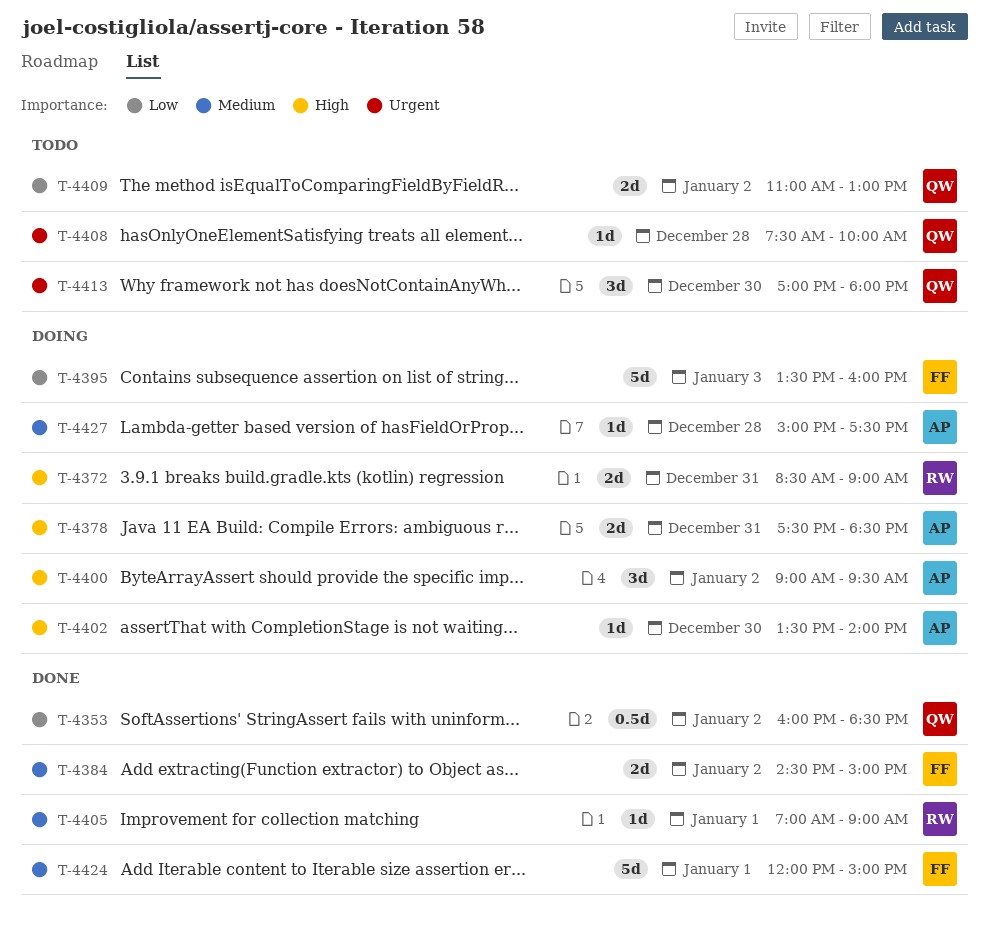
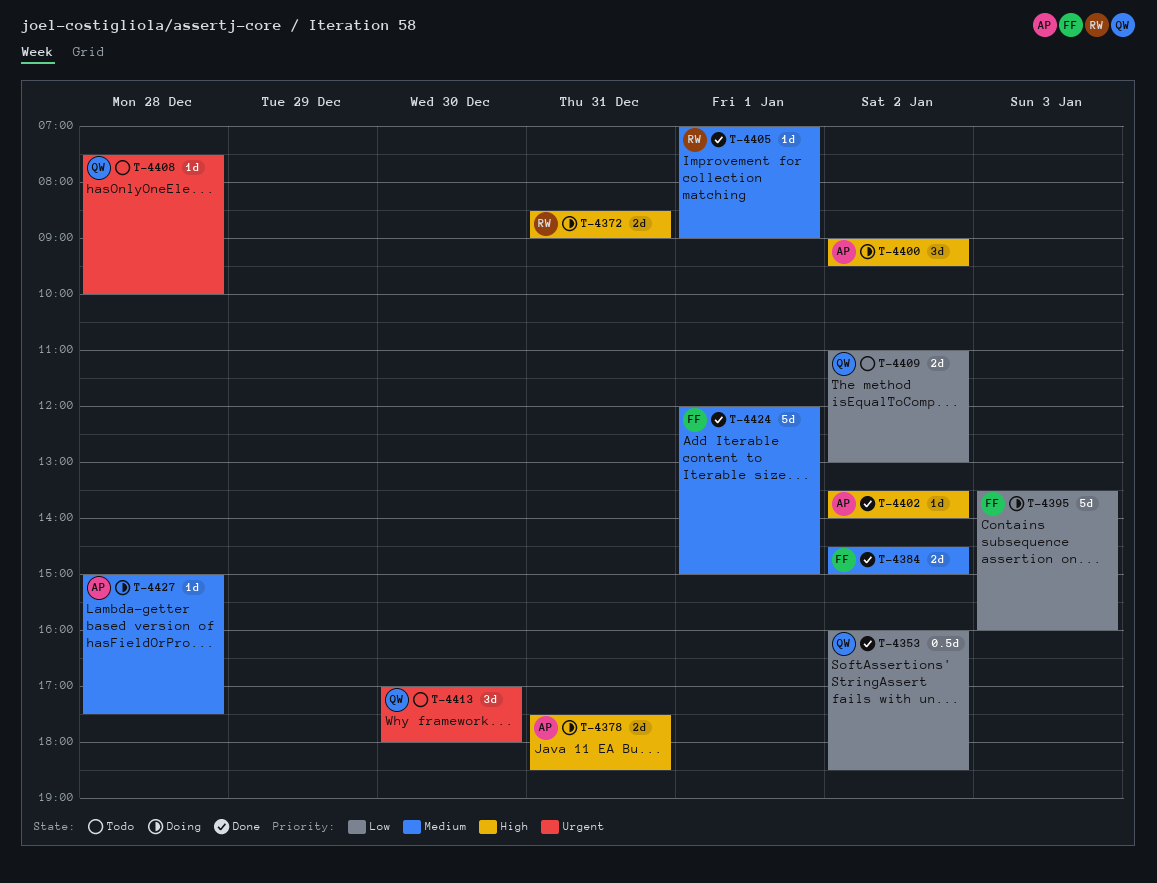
T-4402, status: Doing -> Done
T-4402, day: Dec 30 -> Jan 2

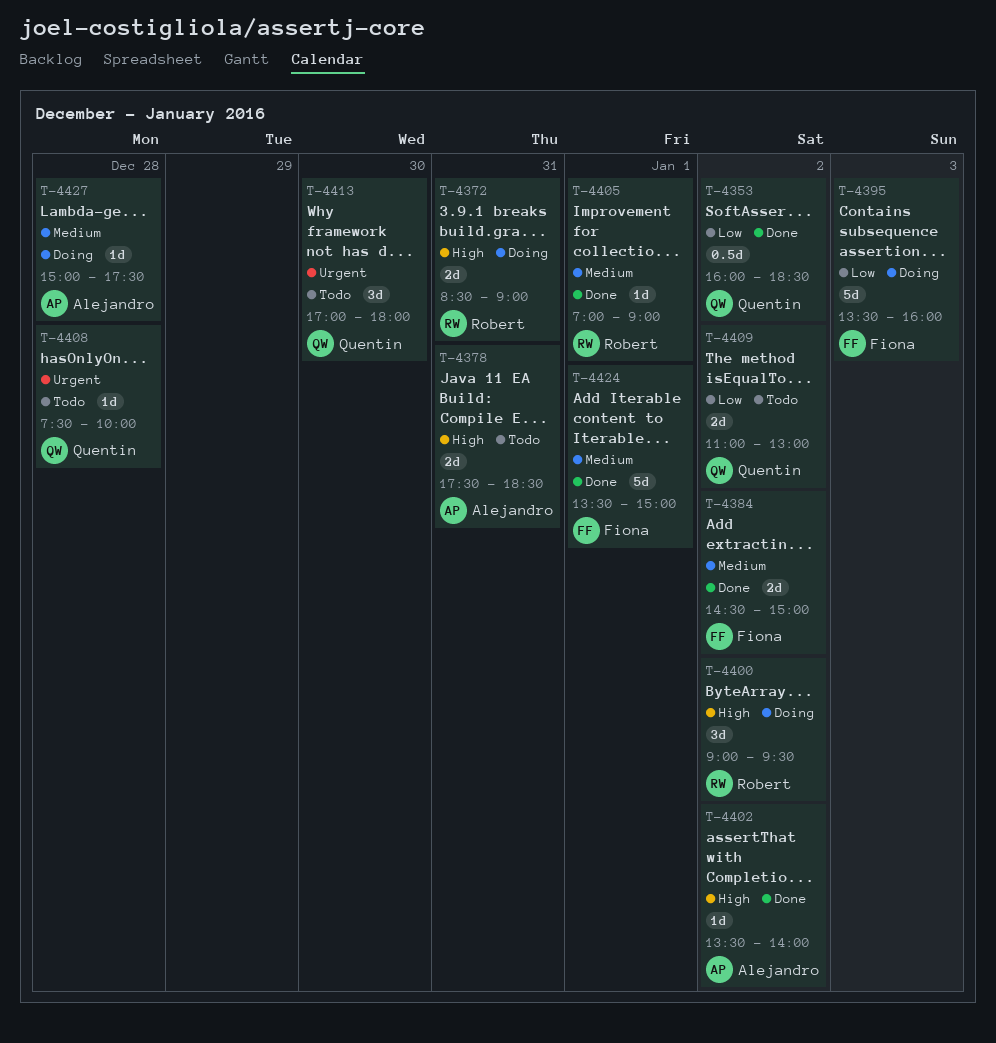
T-4378, status: Doing -> Todo
T-4400, owner: Alejandro -> Robert
T-4424, begins: 12:00 -> 13:30

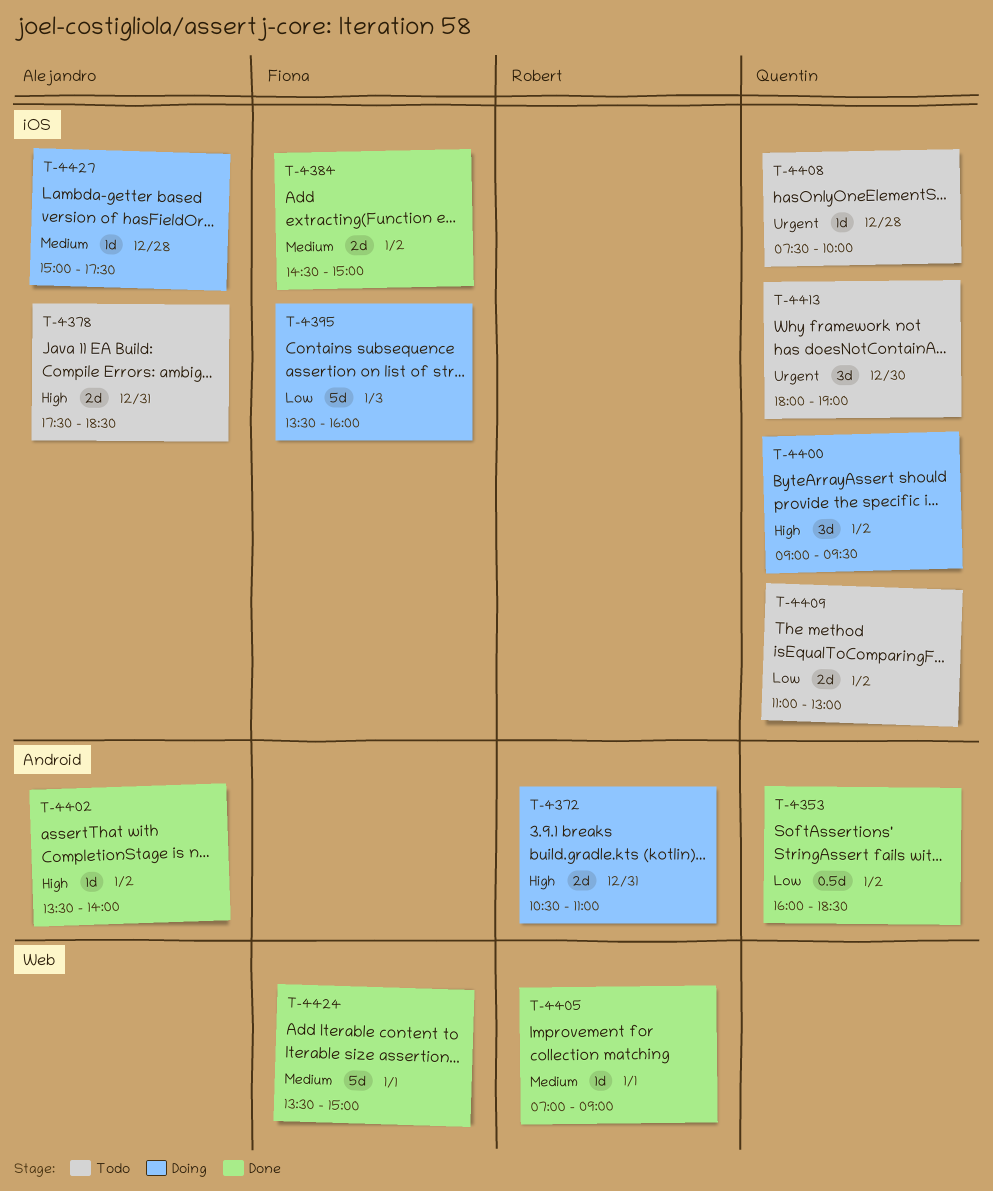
T-4372, begins: 08:30 -> 10:30
T-4372, ends: 09:00 -> 11:00
T-4400, owner: Robert -> Quentin
T-4413, begins: 17:00 -> 18:00
T-4413, ends: 18:00 -> 19:00

